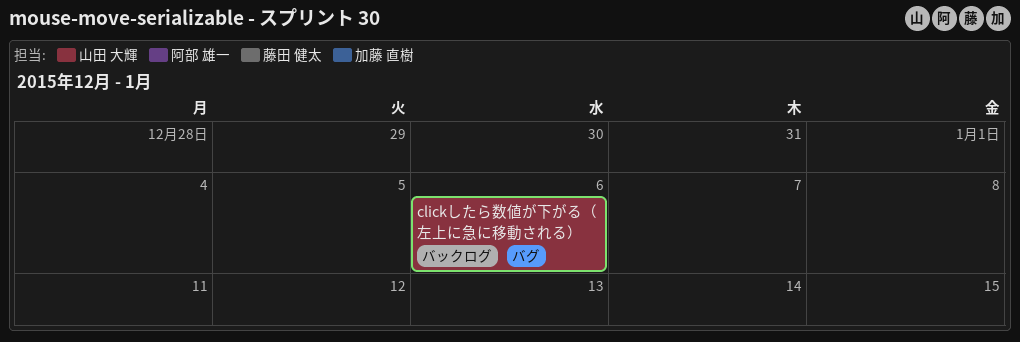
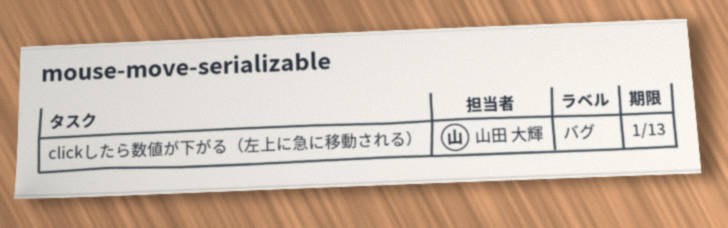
clickしたら数値が下がる（左上に急に移動される）, due: Jan 6 -> Jan 13

